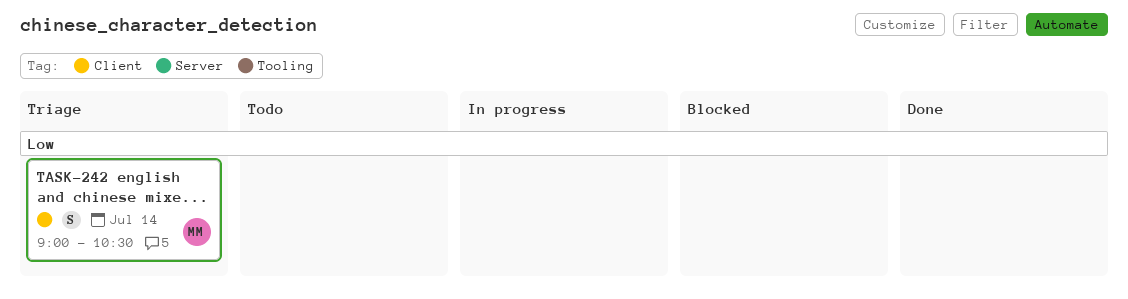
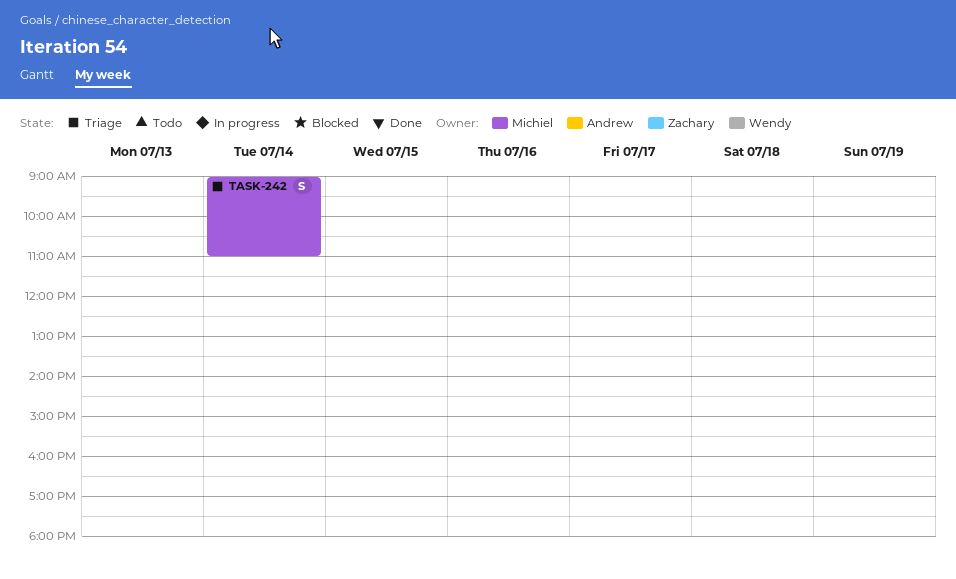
TASK-242, ends: 10:30 -> 11:00

